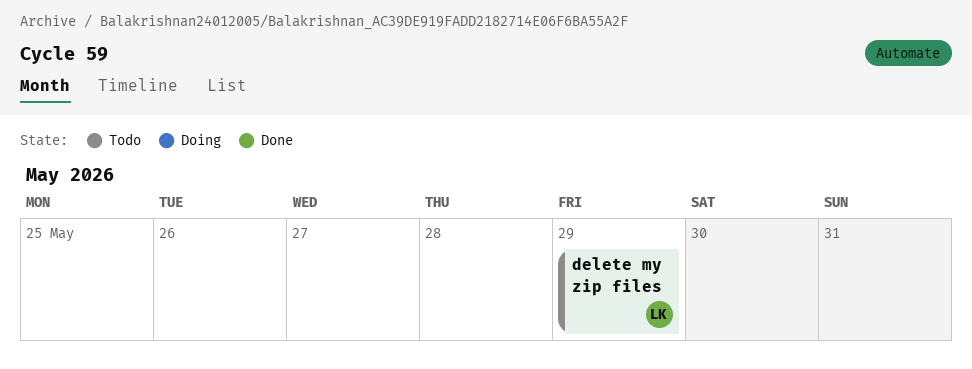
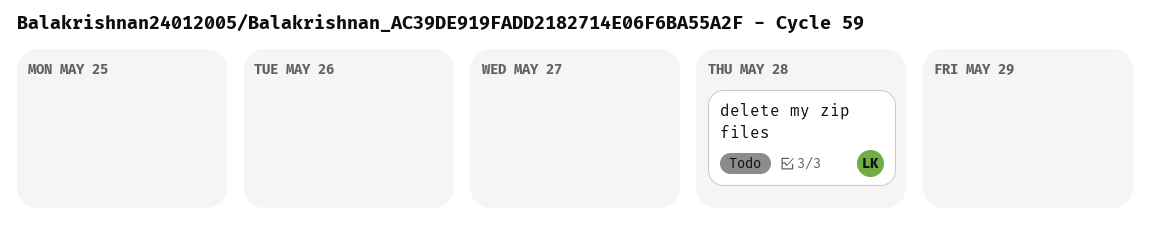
delete my zip files, due: May 29 -> May 28

